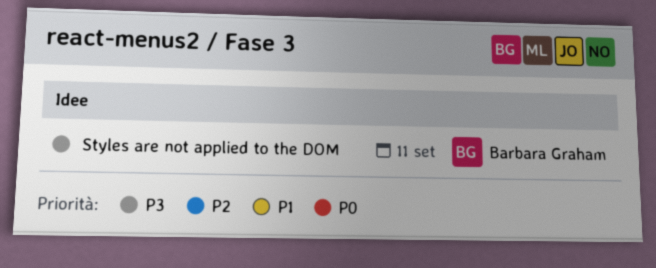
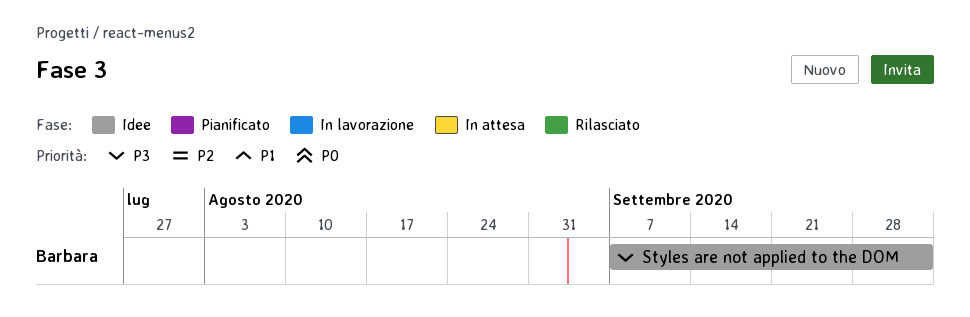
Styles are not applied to the DOM, due: Sep 11 -> Oct 2

